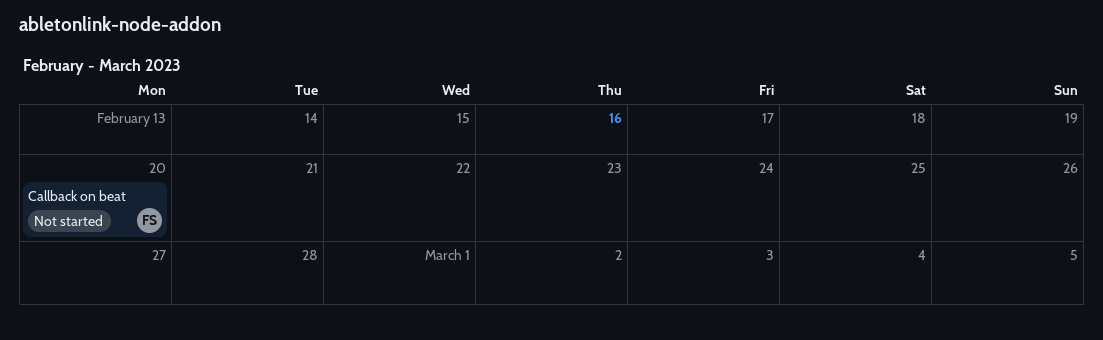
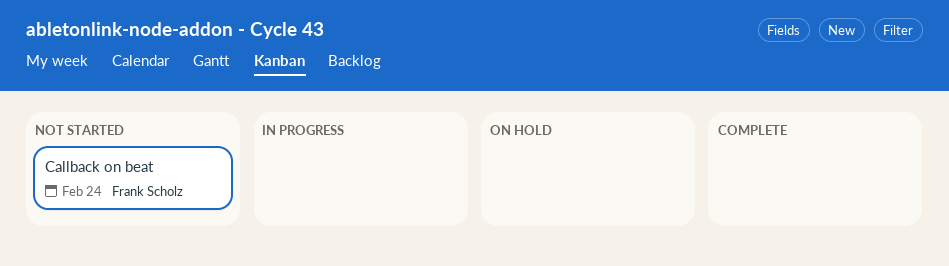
Callback on beat, due: Feb 20 -> Feb 24

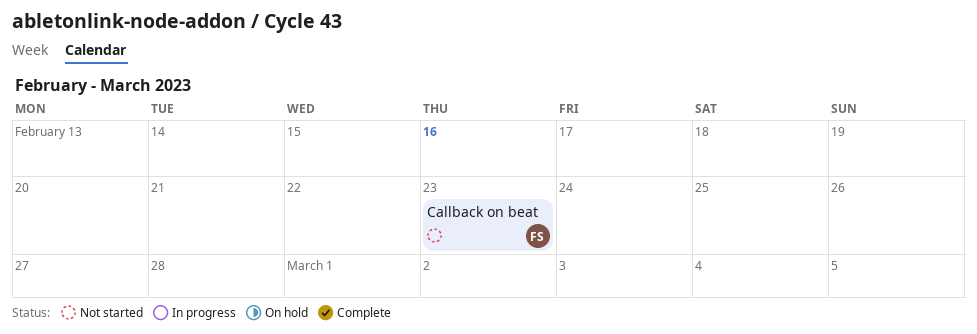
Callback on beat, due: Feb 24 -> Feb 23

